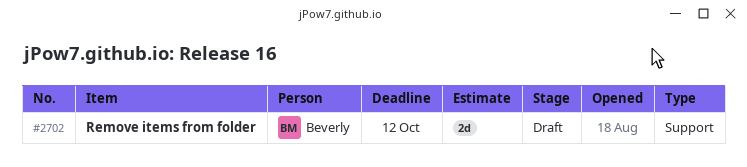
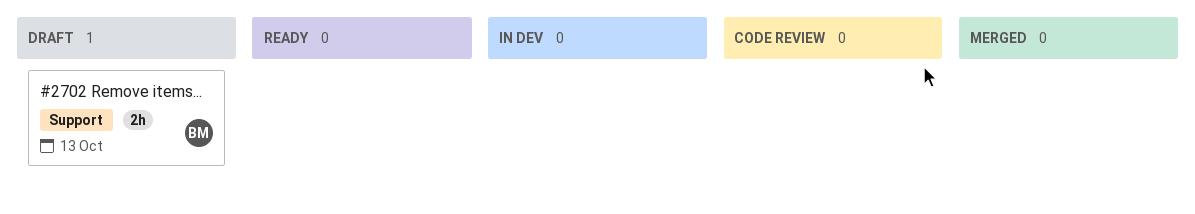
#2702, estimate: 2d -> 2h
#2702, due: Oct 12 -> Oct 13

